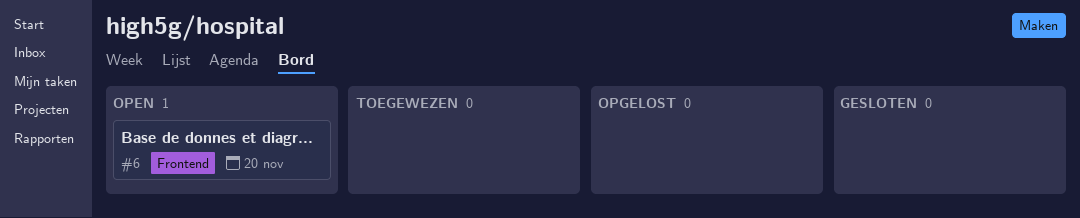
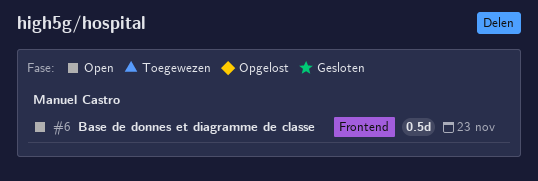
#6, due: Nov 20 -> Nov 23

